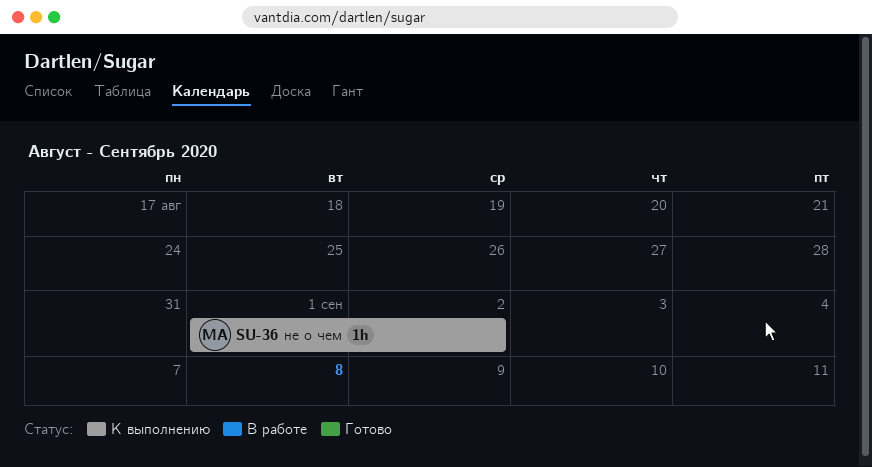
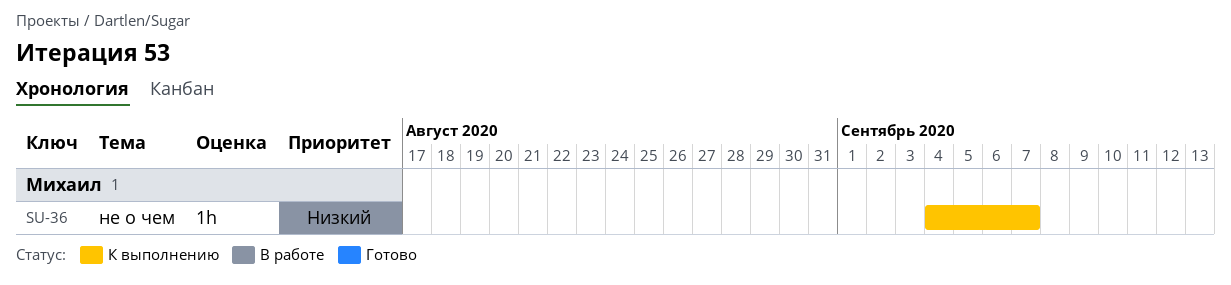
SU-36, start: Sep 1 -> Sep 4
SU-36, due: Sep 2 -> Sep 7

